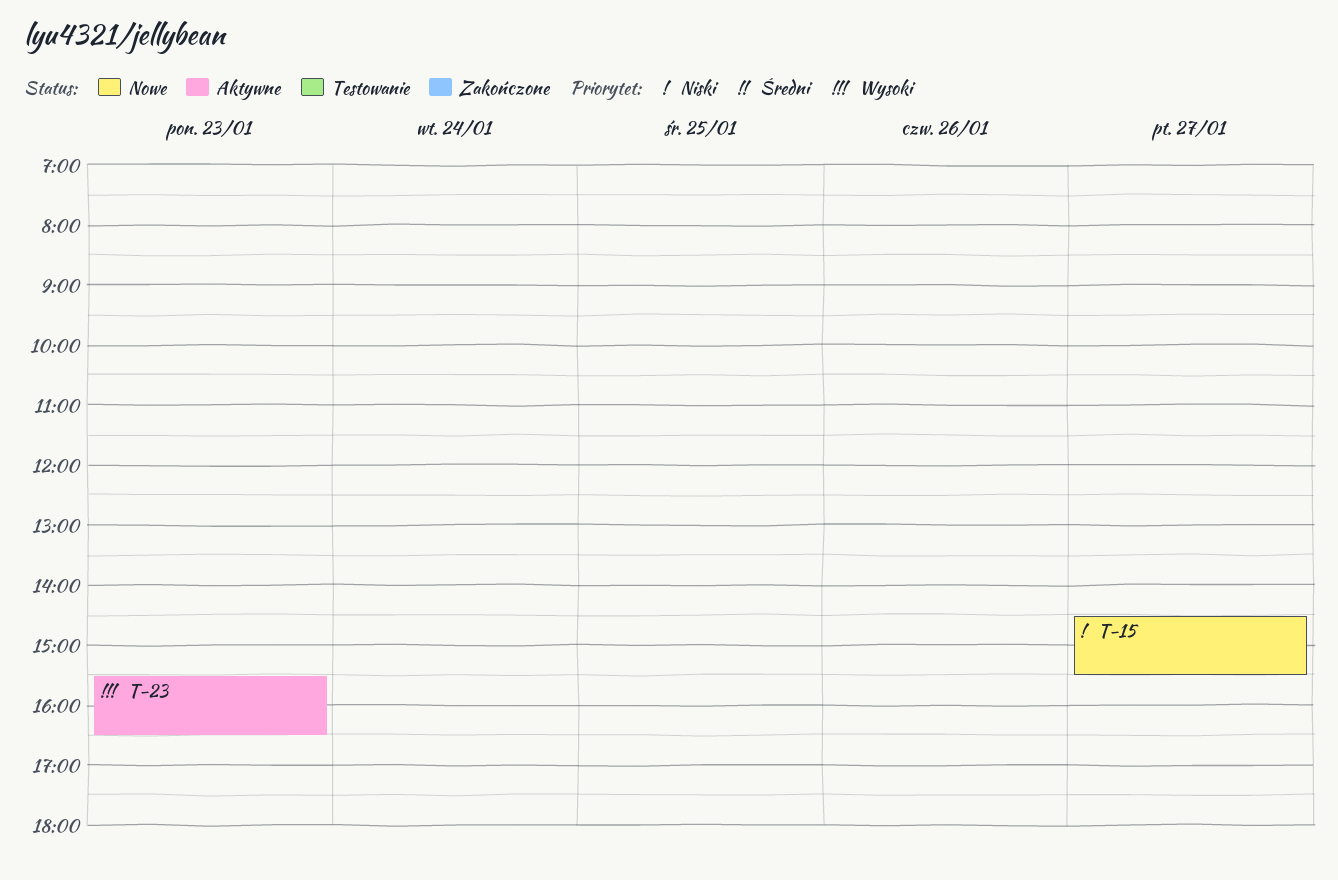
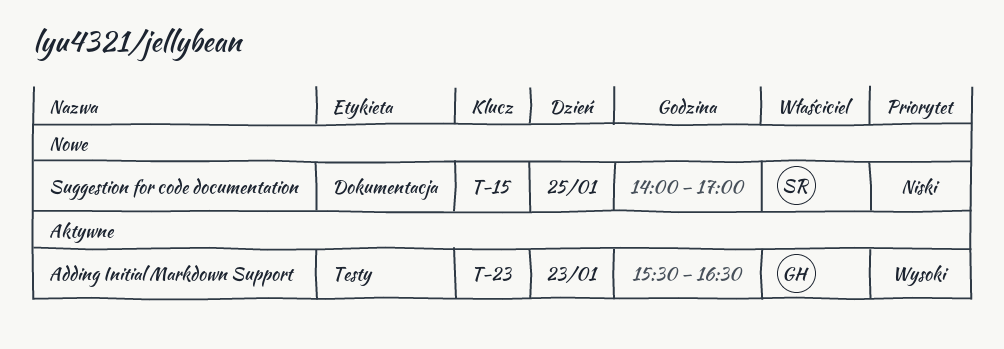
T-15, day: Jan 27 -> Jan 25
T-15, begins: 14:30 -> 14:00
T-15, ends: 15:30 -> 17:00

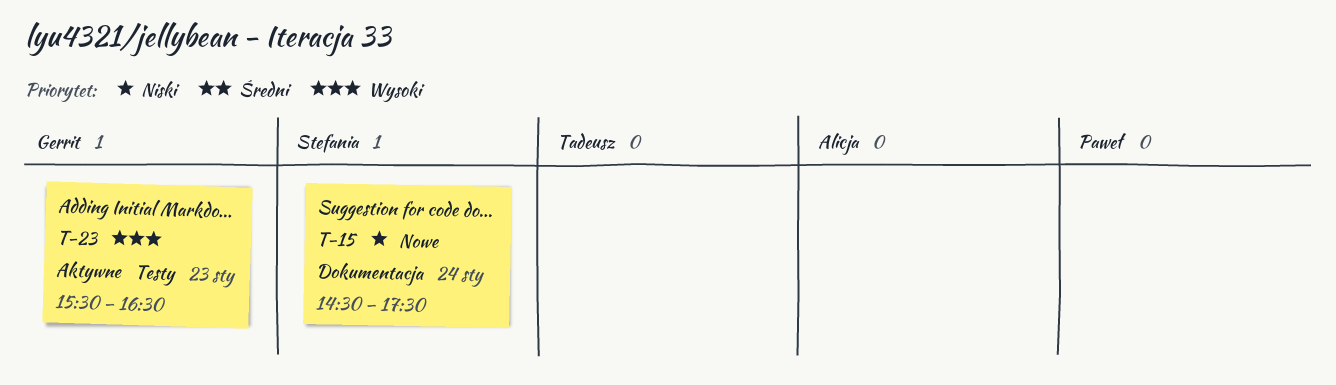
T-15, day: Jan 25 -> Jan 24
T-15, begins: 14:00 -> 14:30
T-15, ends: 17:00 -> 17:30

